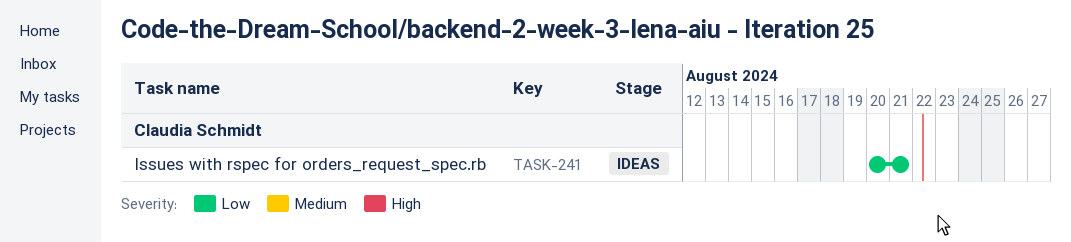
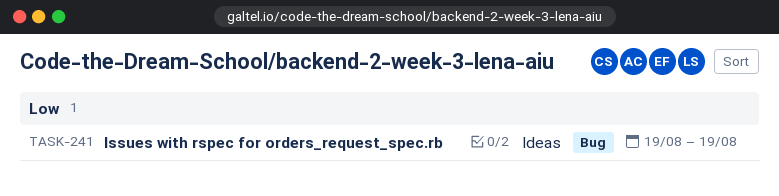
TASK-241, start: Aug 20 -> Aug 19
TASK-241, due: Aug 21 -> Aug 19

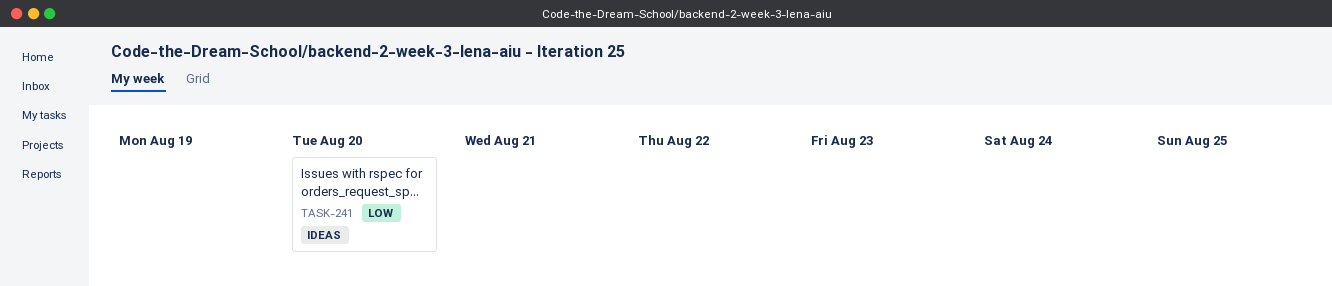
TASK-241, due: Aug 19 -> Aug 20

